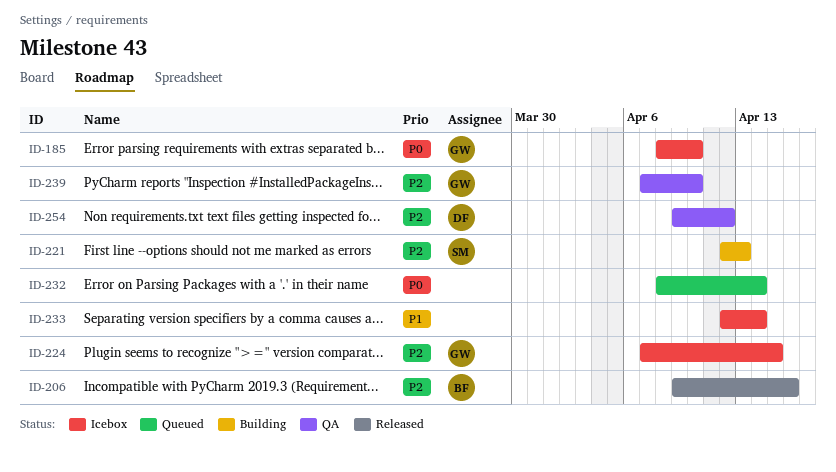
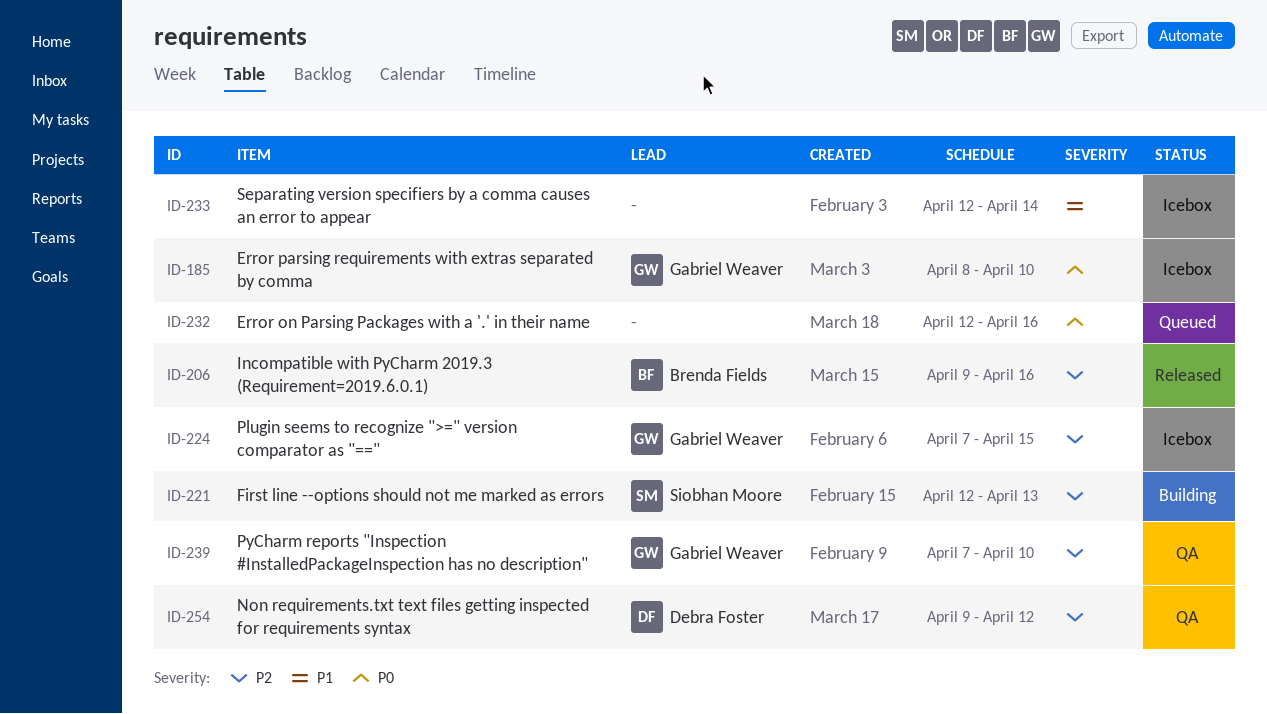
ID-232, start: Apr 8 -> Apr 12
ID-232, due: Apr 14 -> Apr 16

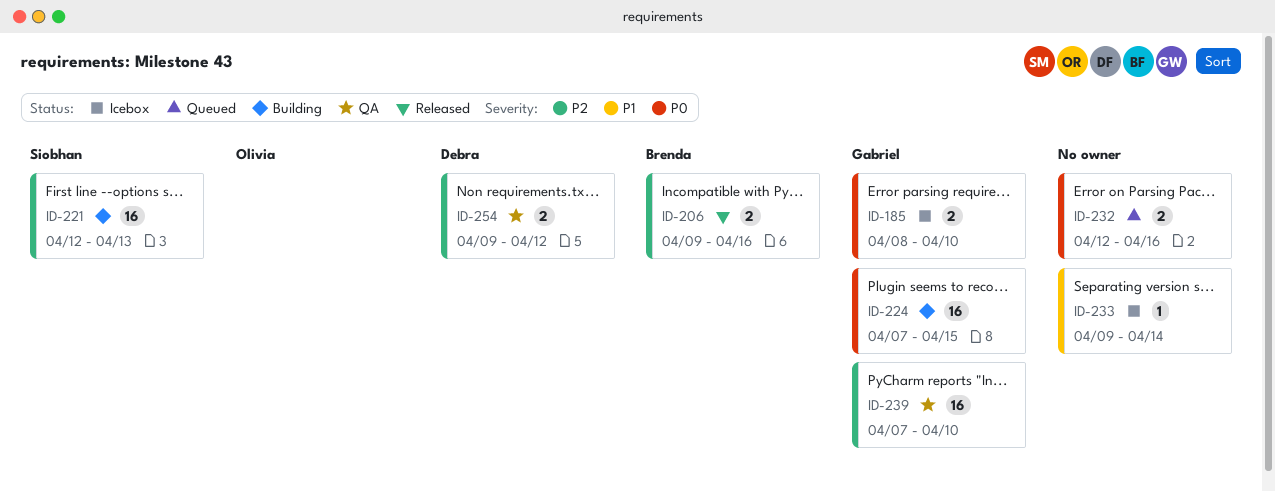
ID-224, status: Icebox -> Building
ID-224, priority: P2 -> P0
ID-233, start: Apr 12 -> Apr 9

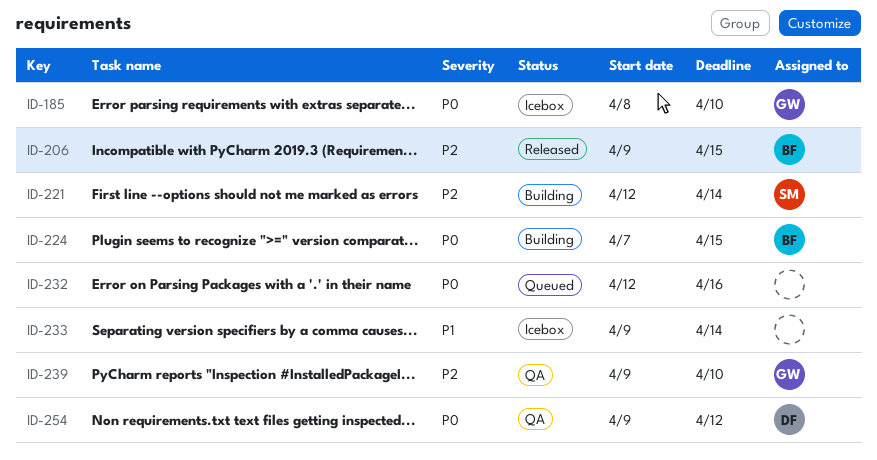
ID-206, due: Apr 16 -> Apr 15
ID-221, due: Apr 13 -> Apr 14
ID-224, owner: Gabriel -> Brenda
ID-239, start: Apr 7 -> Apr 9
ID-254, priority: P2 -> P0

